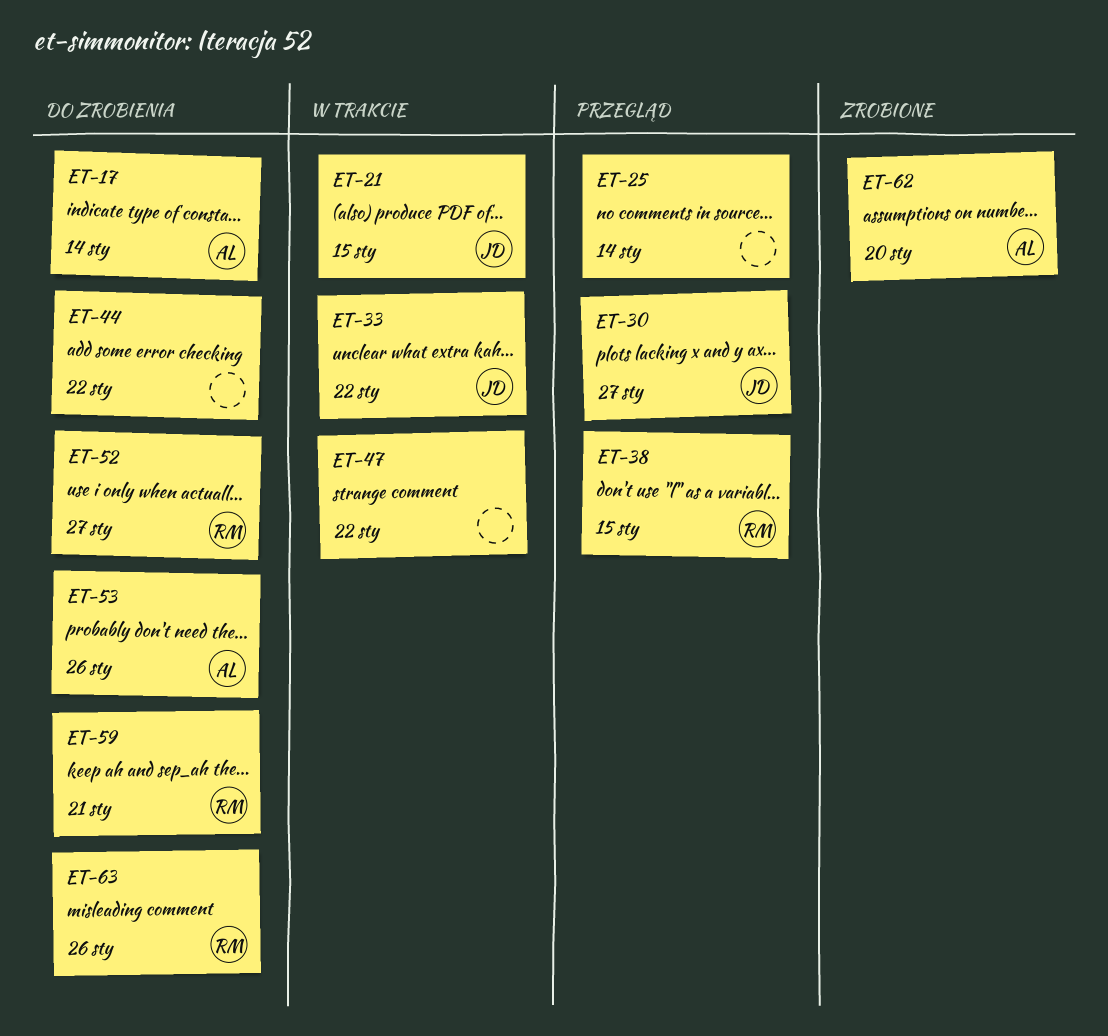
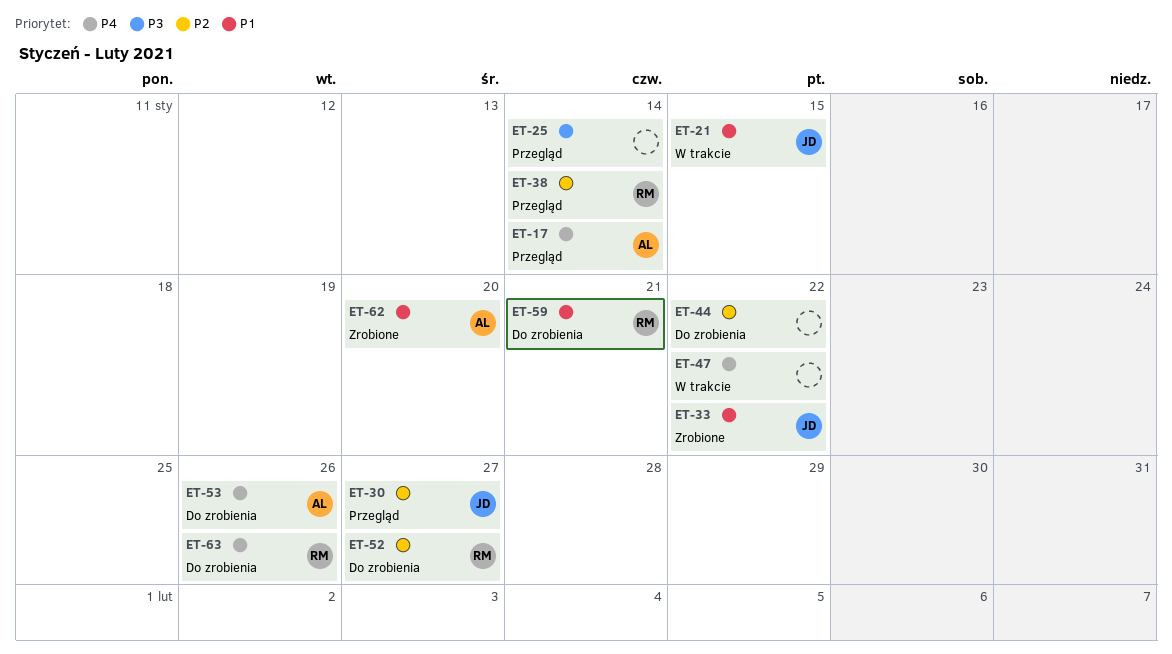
ET-17, status: Do zrobienia -> Przegląd
ET-33, status: W trakcie -> Zrobione
ET-38, due: Jan 15 -> Jan 14

